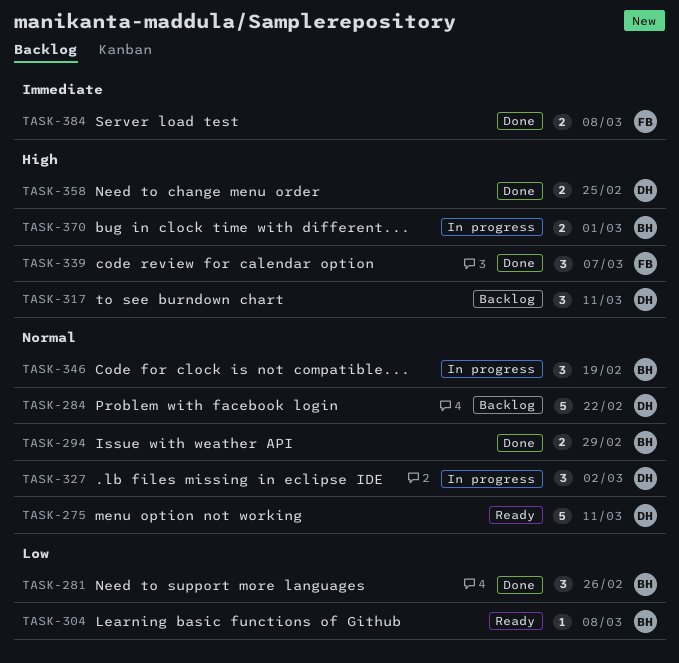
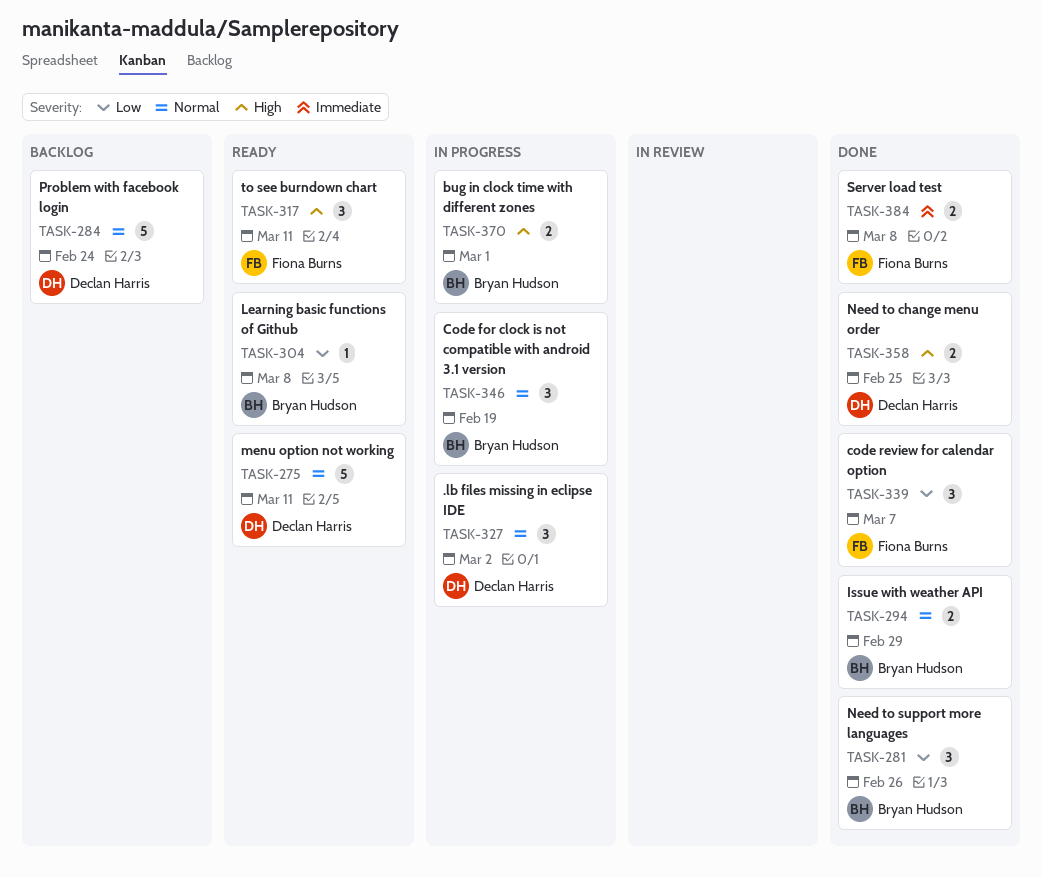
TASK-284, due: Feb 22 -> Feb 24
TASK-317, status: Backlog -> Ready
TASK-317, owner: Declan Harris -> Fiona Burns
TASK-339, priority: High -> Low

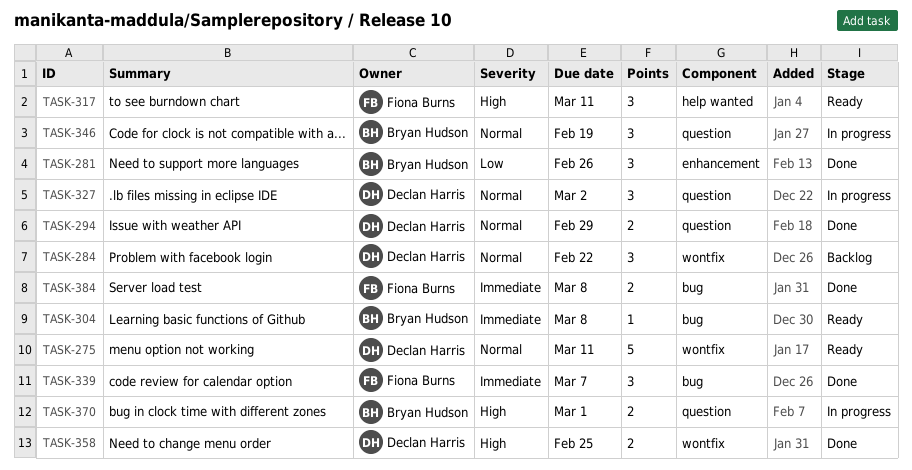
TASK-284, estimate: 5 -> 3
TASK-284, due: Feb 24 -> Feb 22
TASK-294, owner: Bryan Hudson -> Declan Harris
TASK-304, priority: Low -> Immediate
TASK-339, priority: Low -> Immediate

